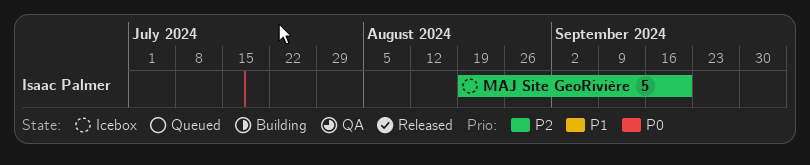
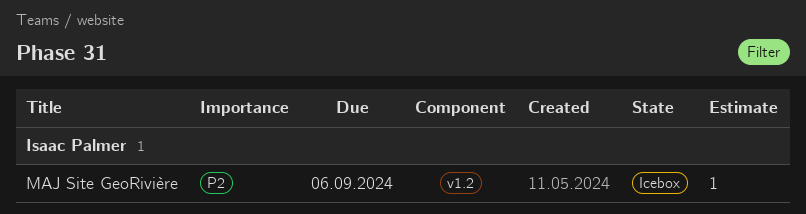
MAJ Site GeoRivière, estimate: 5 -> 1
MAJ Site GeoRivière, due: Sep 20 -> Sep 6

